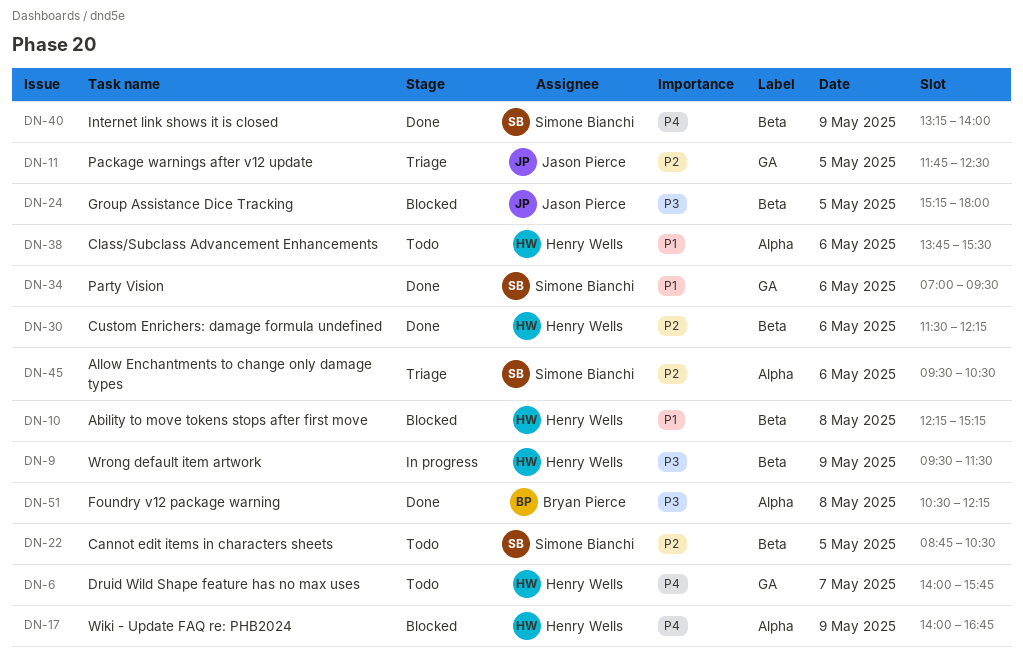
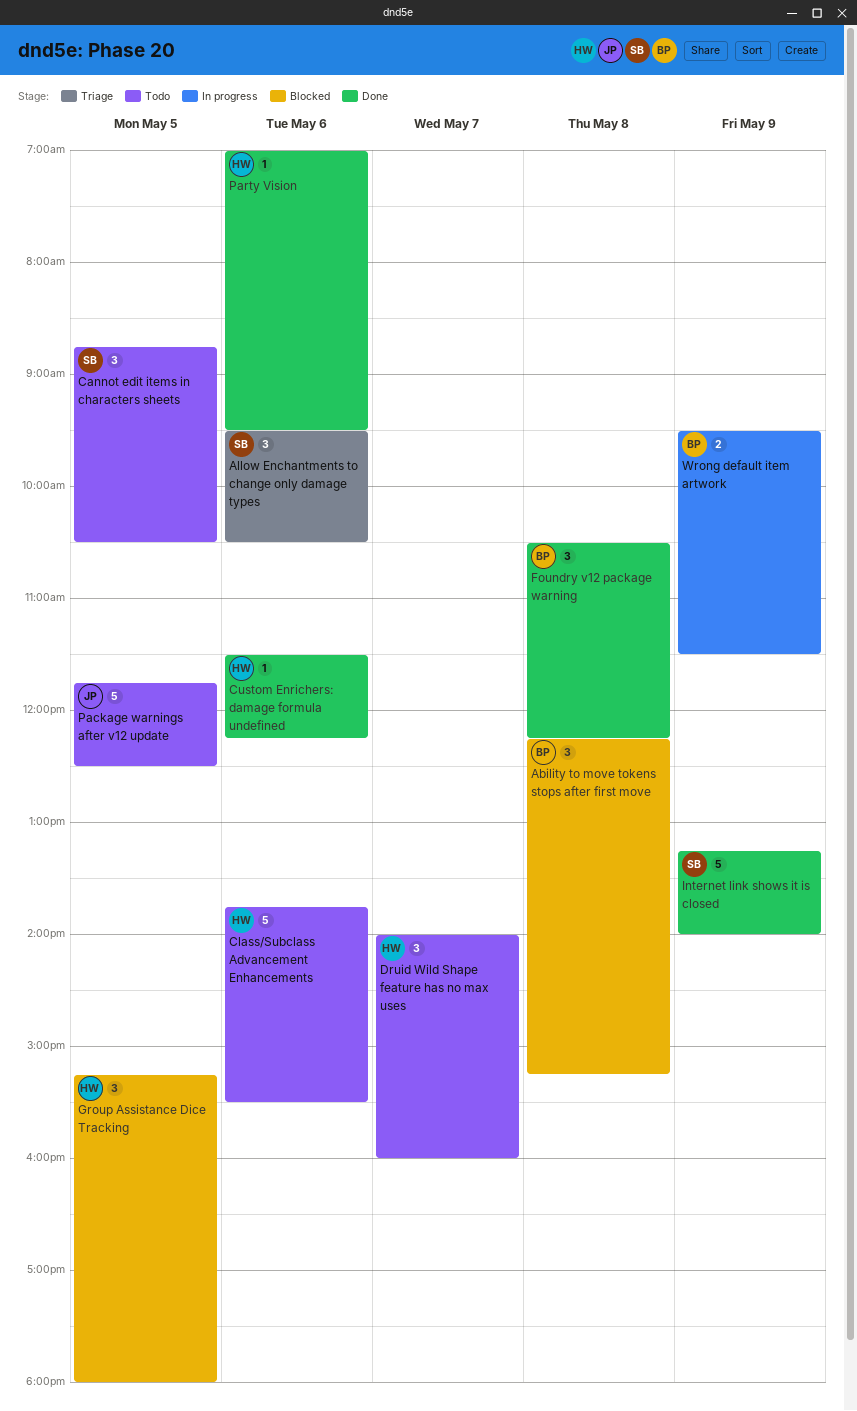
Ability to move tokens stops after first move, owner: Henry Wells -> Bryan Pierce
Druid Wild Shape feature has no max uses, ends: 15:45 -> 16:00
Group Assistance Dice Tracking, owner: Jason Pierce -> Henry Wells
Package warnings after v12 update, status: Triage -> Todo
Party Vision, owner: Simone Bianchi -> Henry Wells
Wiki - Update FAQ re: PHB2024: present -> none
Wrong default item artwork, owner: Henry Wells -> Bryan Pierce

